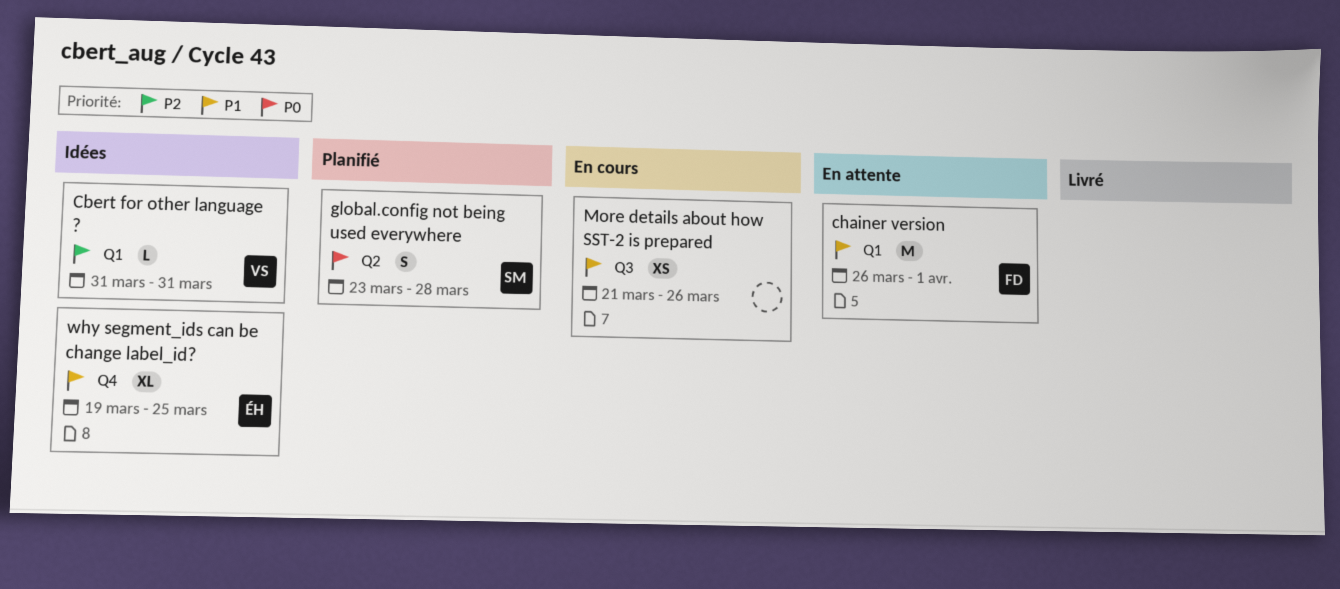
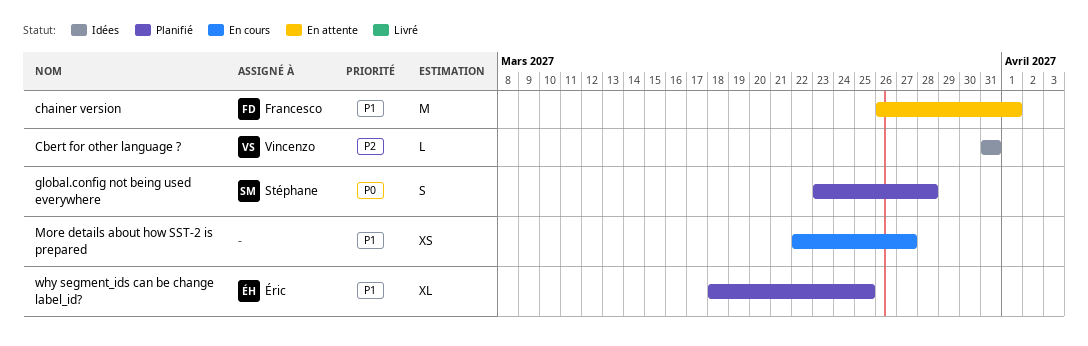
More details about how SST-2 is prepared, start: Mar 21 -> Mar 22
More details about how SST-2 is prepared, due: Mar 26 -> Mar 27
why segment_ids can be change label_id?, status: Idées -> Planifié
why segment_ids can be change label_id?, start: Mar 19 -> Mar 18

